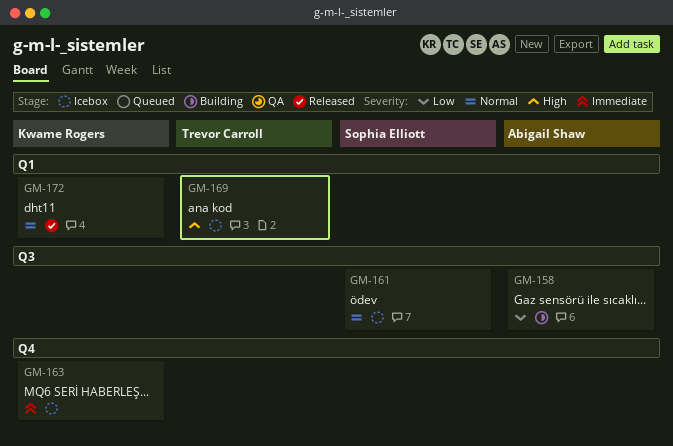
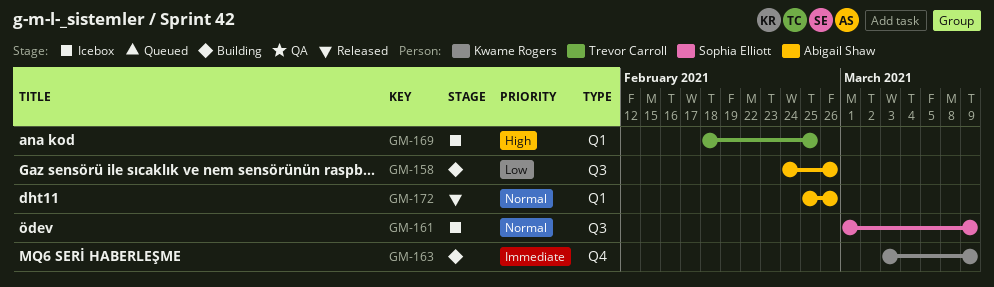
GM-163, status: Icebox -> Building
GM-172, owner: Kwame Rogers -> Abigail Shaw

